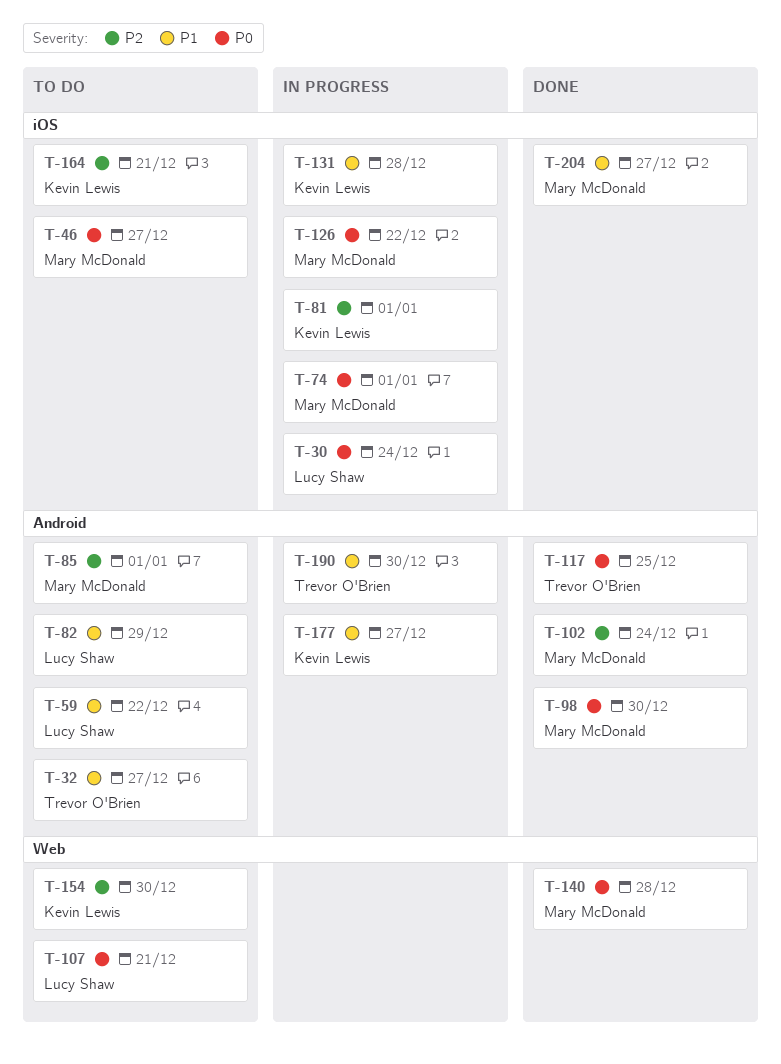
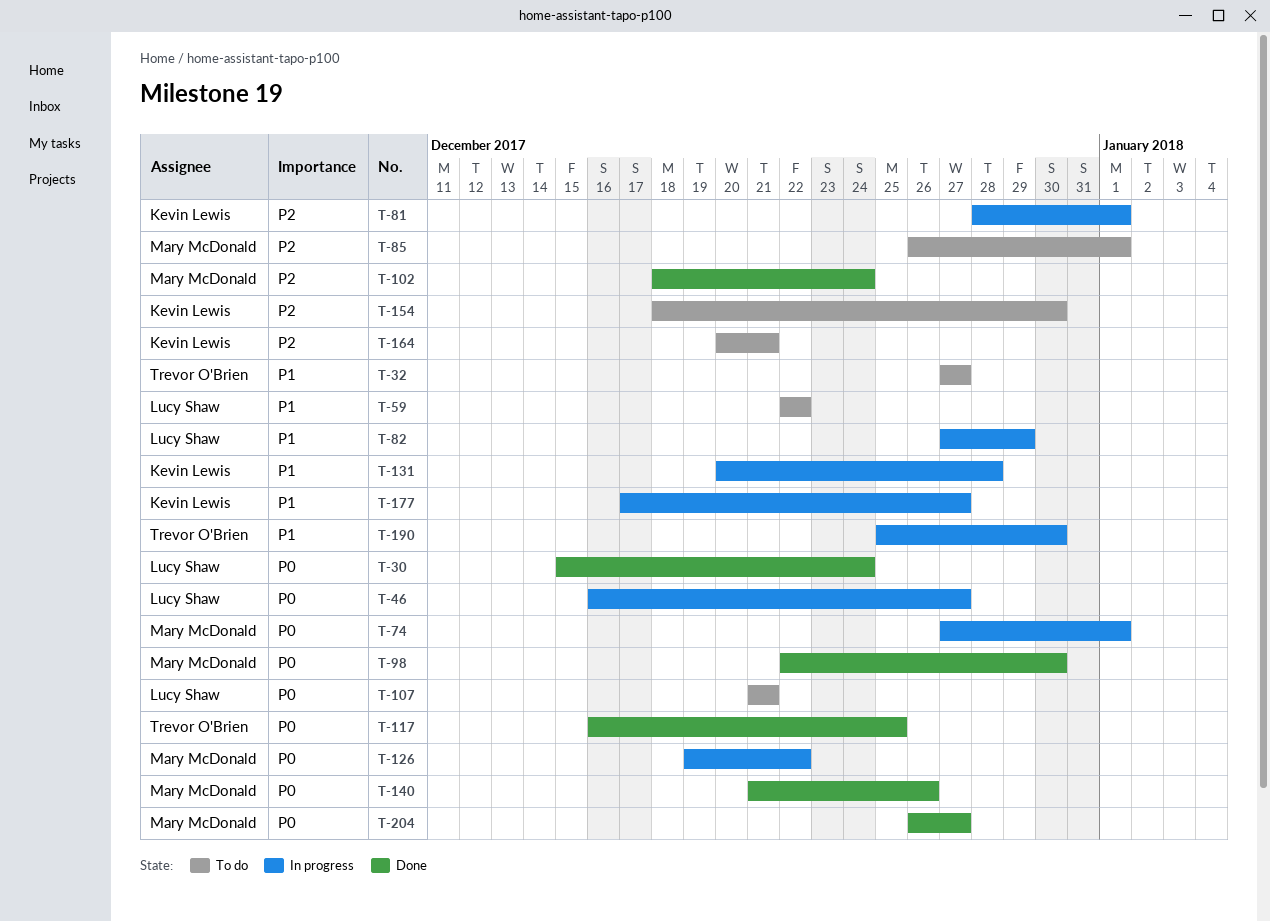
T-30, status: In progress -> Done
T-46, status: To do -> In progress
T-46, owner: Mary McDonald -> Lucy Shaw
T-82, status: To do -> In progress
T-140, due: Dec 28 -> Dec 26
T-204, priority: P1 -> P0

